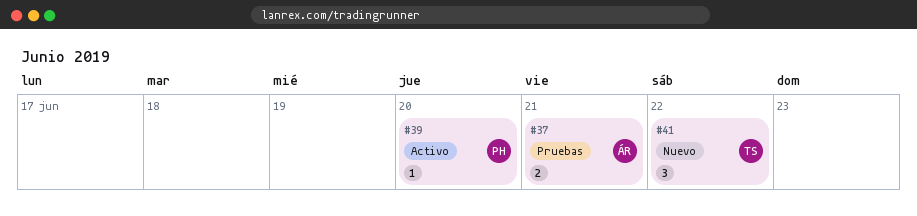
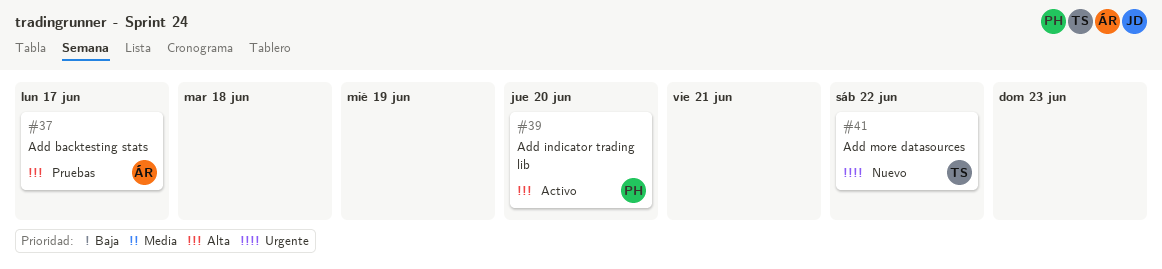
#37, due: Jun 21 -> Jun 17

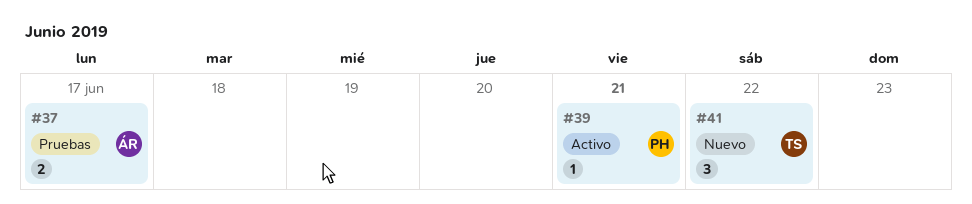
#39, due: Jun 20 -> Jun 21

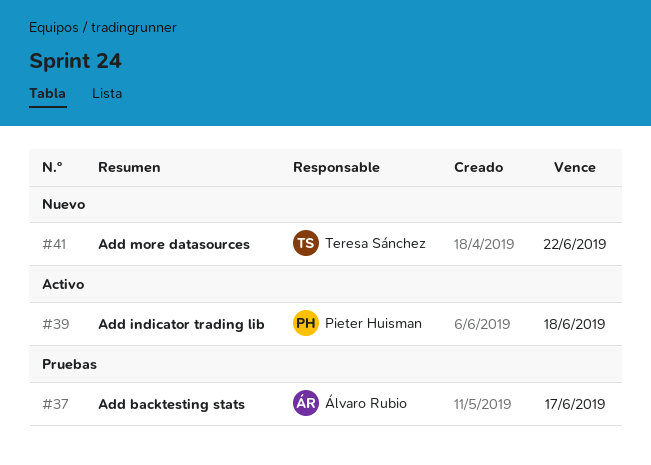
#39, due: Jun 21 -> Jun 18

